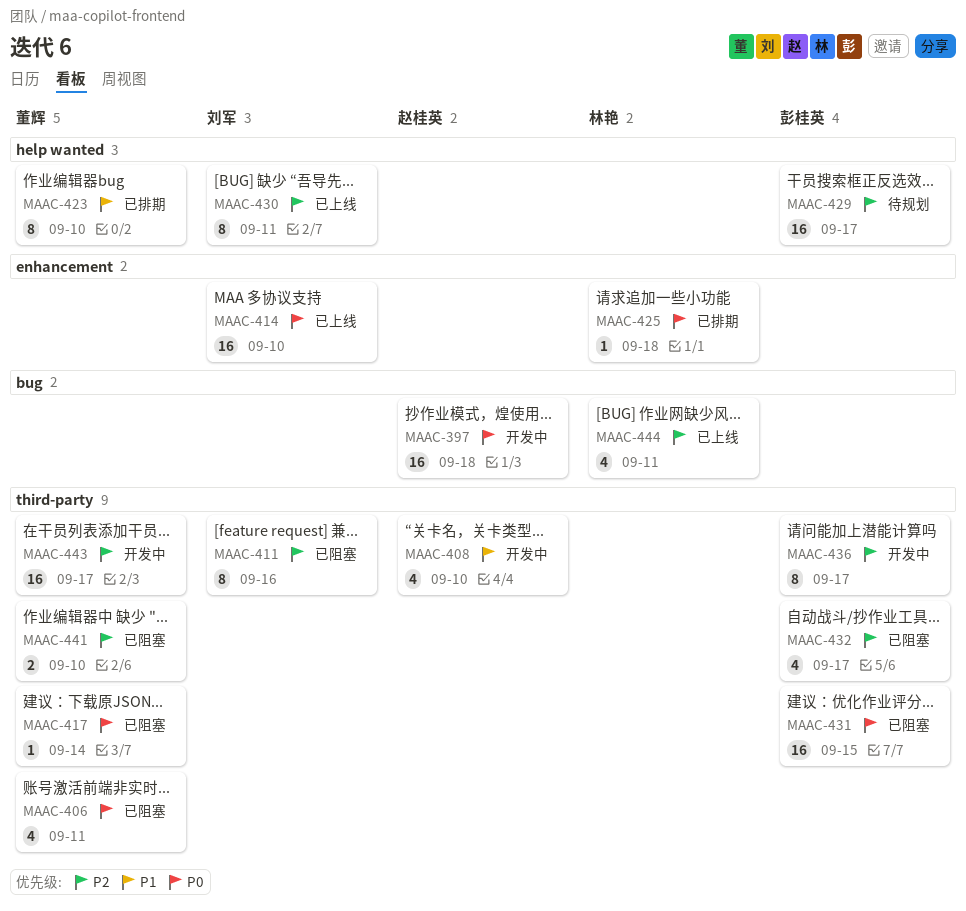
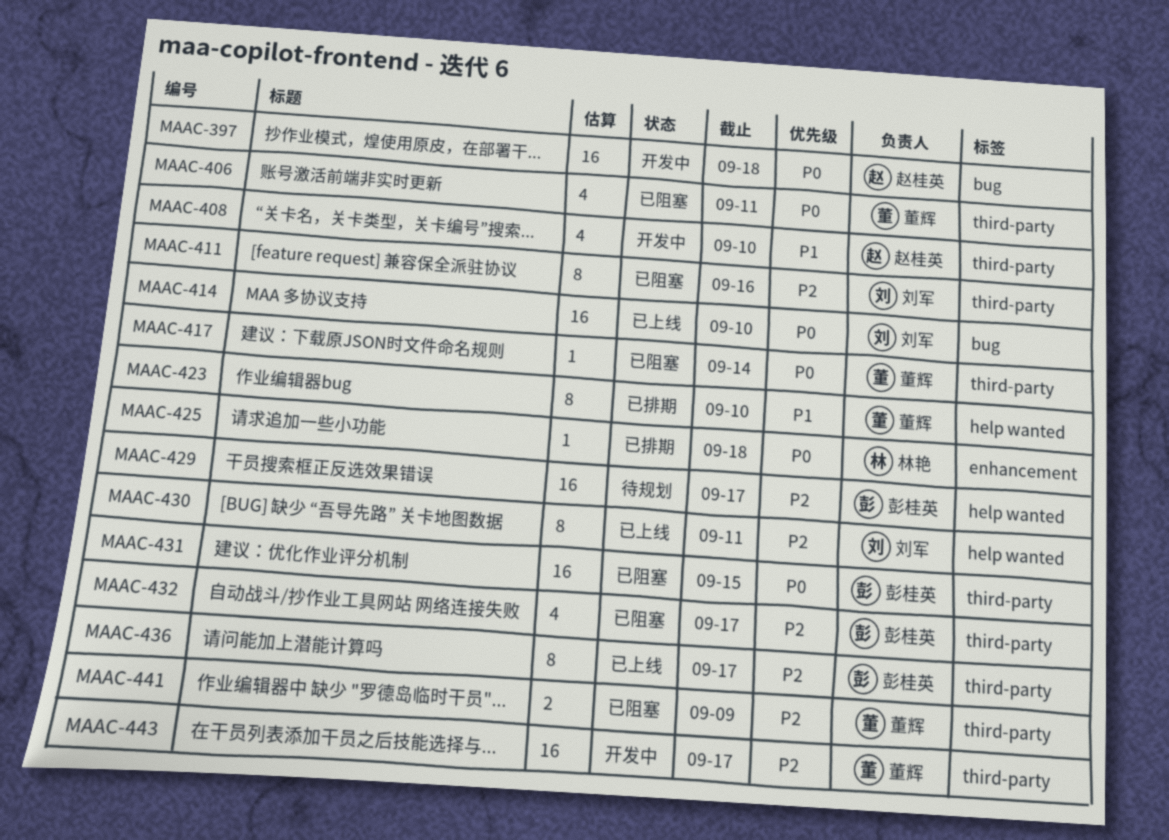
MAAC-414, label: enhancement -> bug
MAAC-436, status: 开发中 -> 已上线
MAAC-441, due: Sep 10 -> Sep 9
MAAC-444: present -> none

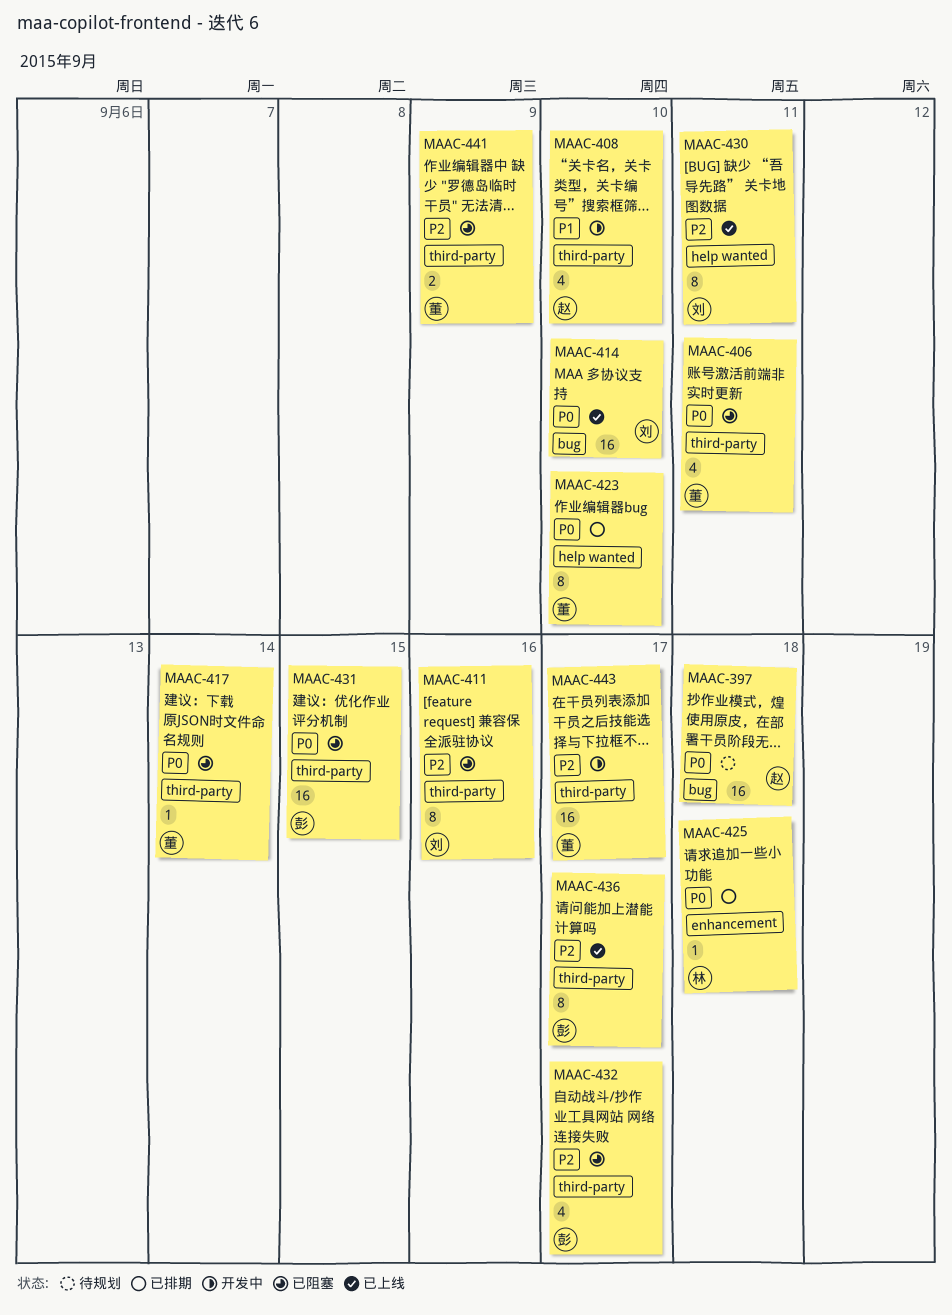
MAAC-397, status: 开发中 -> 待规划
MAAC-423, priority: P1 -> P0
MAAC-429: present -> none

